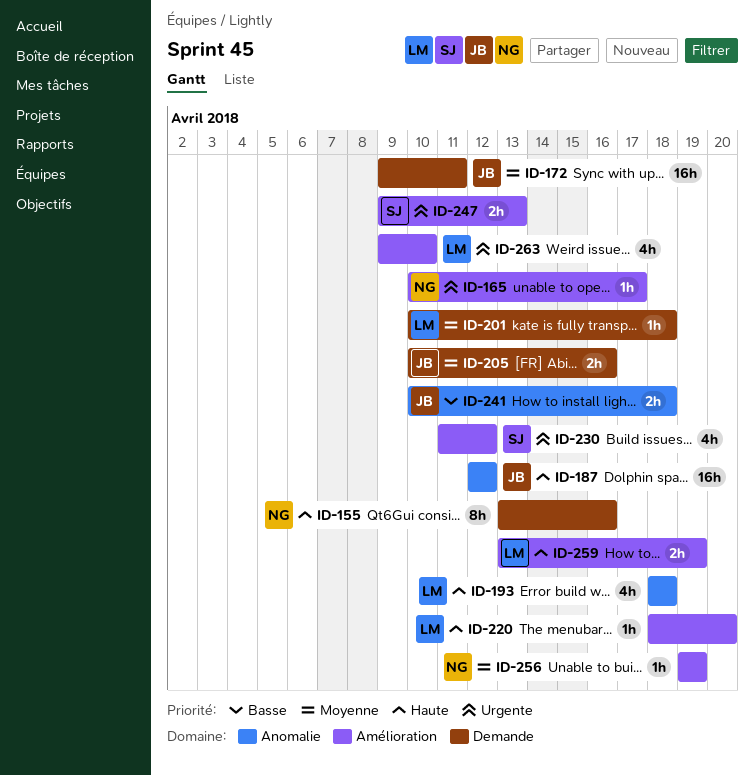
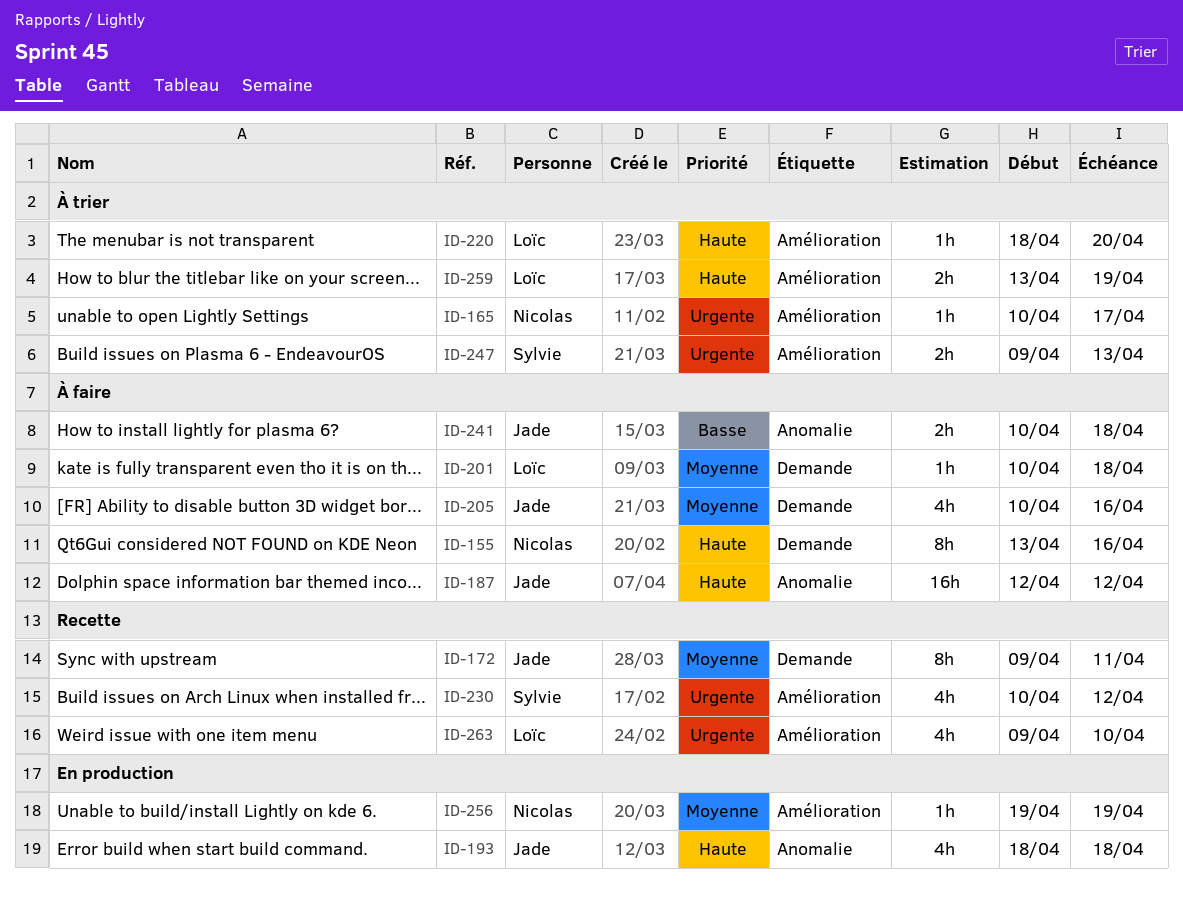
ID-172, estimate: 16h -> 8h
ID-193, owner: Loïc -> Jade
ID-205, estimate: 2h -> 4h
ID-230, start: Apr 11 -> Apr 10

